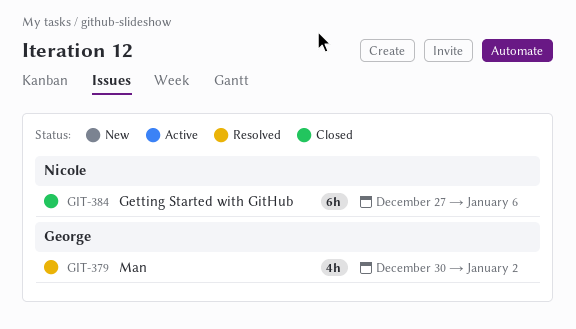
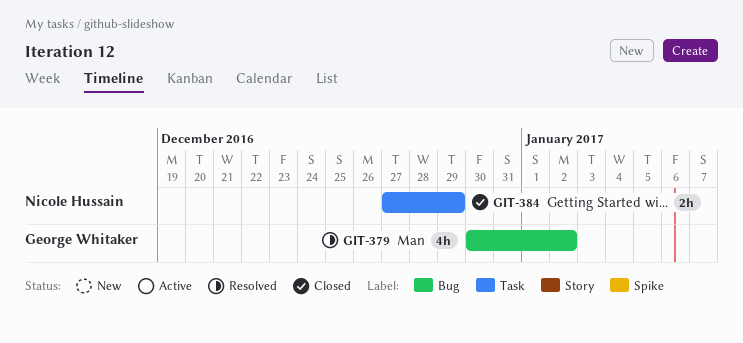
GIT-384, estimate: 6h -> 2h
GIT-384, due: Jan 6 -> Dec 29

